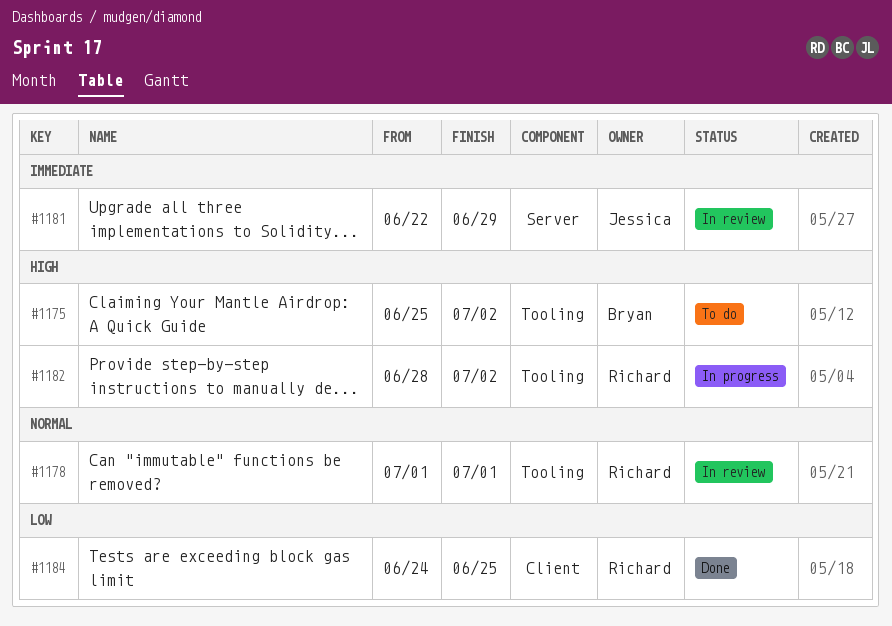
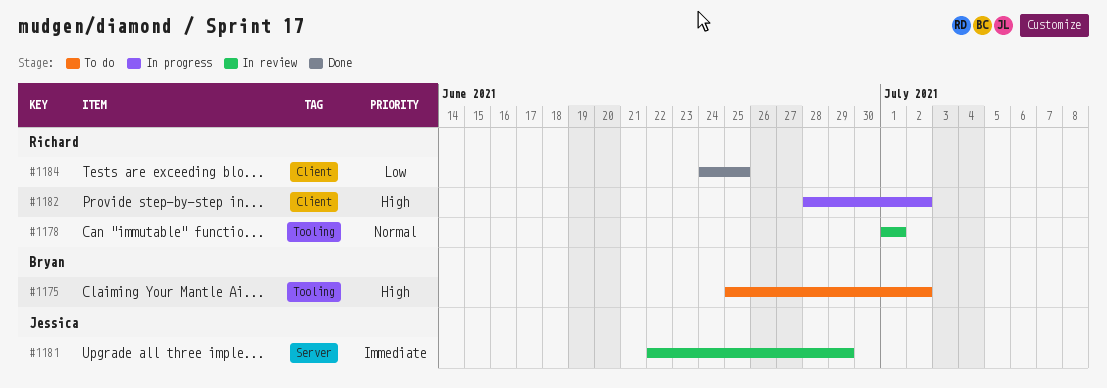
#1182, label: Tooling -> Client

